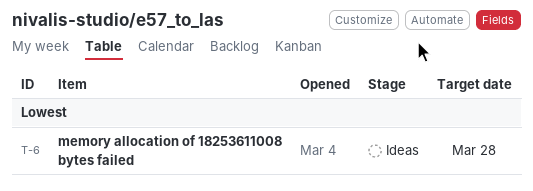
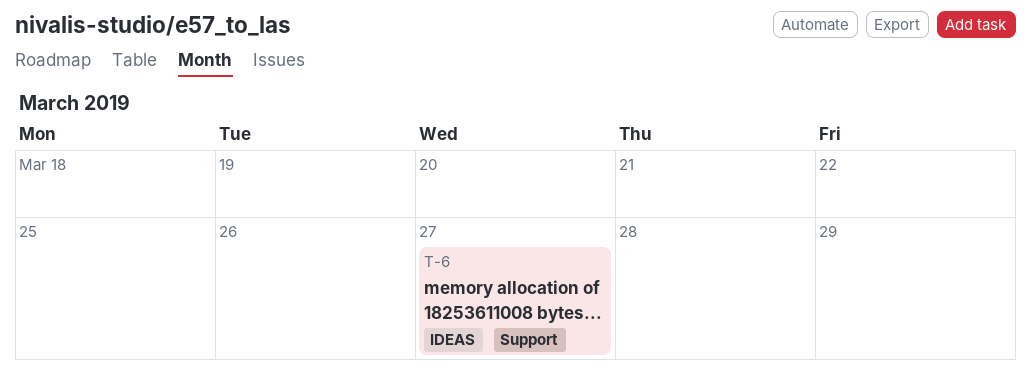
T-6, due: Mar 28 -> Mar 27

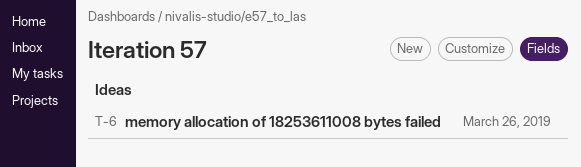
T-6, due: Mar 27 -> Mar 26

